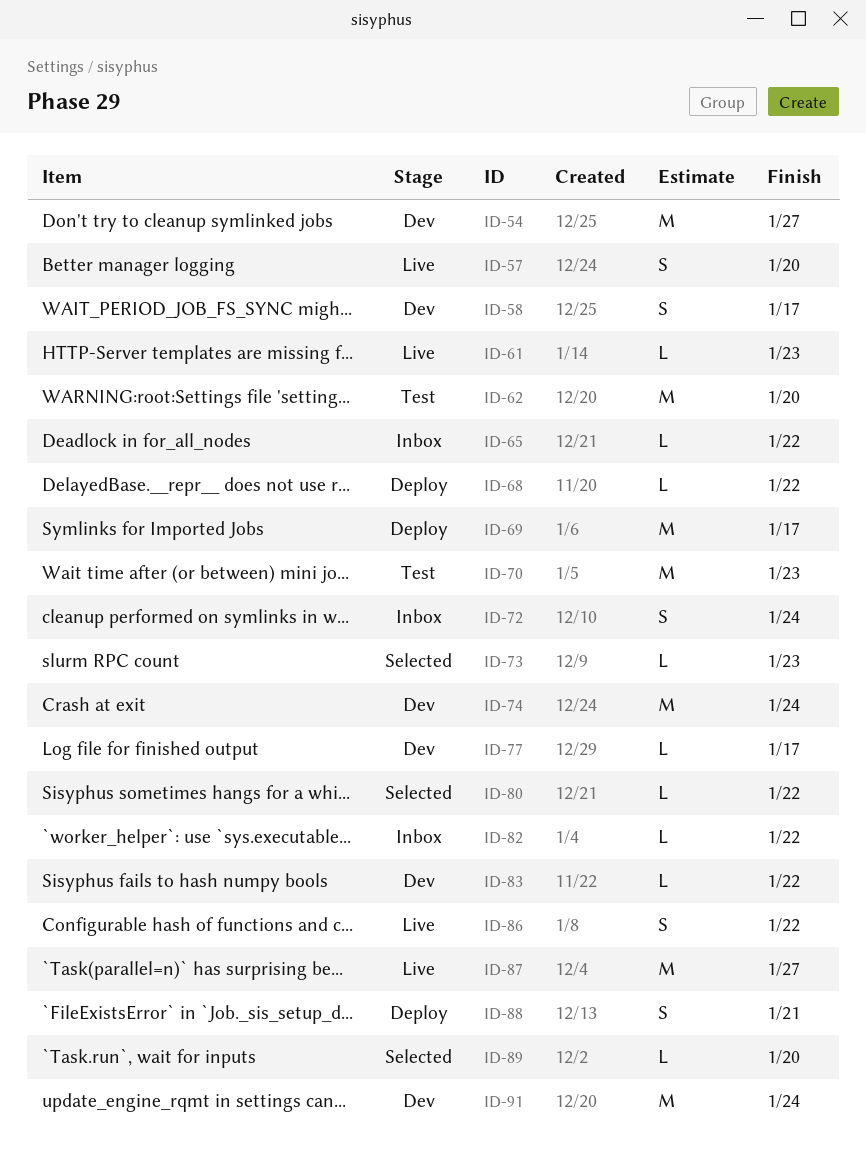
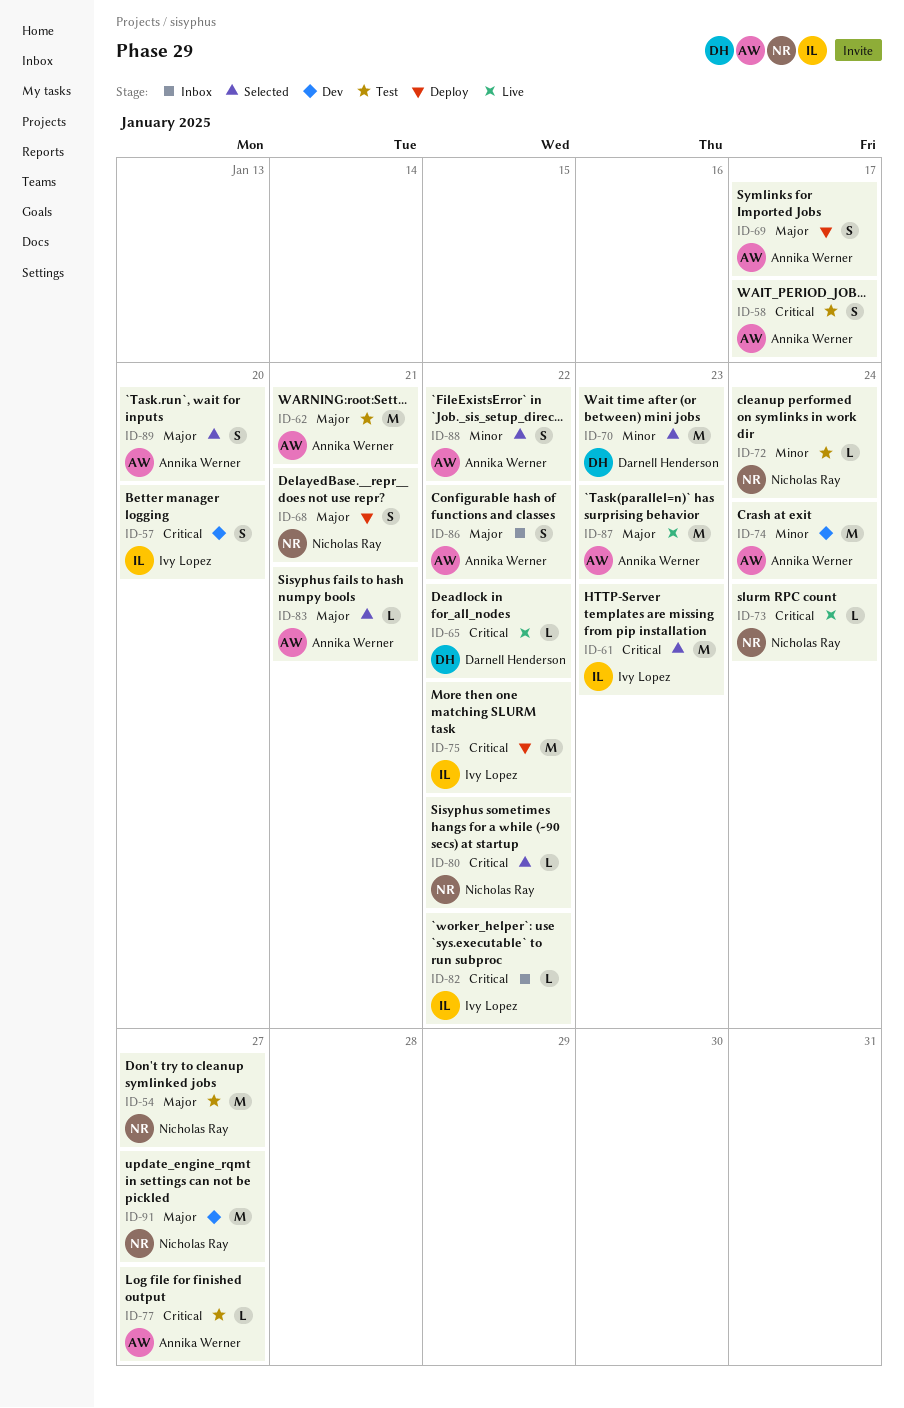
ID-54, status: Dev -> Test
ID-57, status: Live -> Dev
ID-58, status: Dev -> Test
ID-61, status: Live -> Selected
ID-61, estimate: L -> M
ID-62, due: Jan 20 -> Jan 21
ID-65, status: Inbox -> Live
ID-68, estimate: L -> S
ID-68, due: Jan 22 -> Jan 21
ID-69, estimate: M -> S
ID-70, status: Test -> Selected
ID-72, status: Inbox -> Test
ID-72, estimate: S -> L
ID-73, status: Selected -> Live
ID-73, due: Jan 23 -> Jan 24
ID-75: none -> present
ID-77, status: Dev -> Test
ID-77, due: Jan 17 -> Jan 27
ID-83, status: Dev -> Selected
ID-83, due: Jan 22 -> Jan 21
ID-86, status: Live -> Inbox
ID-87, due: Jan 27 -> Jan 23
ID-88, status: Deploy -> Selected
ID-88, due: Jan 21 -> Jan 22
ID-89, estimate: L -> S
ID-91, due: Jan 24 -> Jan 27

